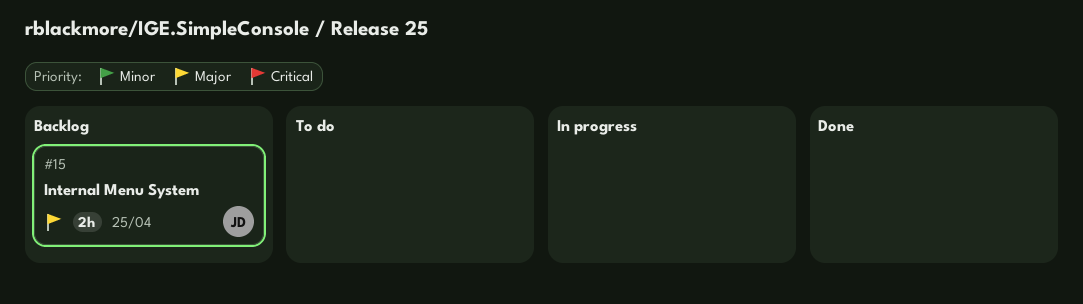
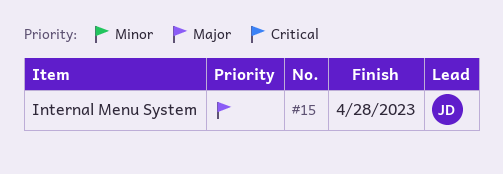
#15, due: Apr 25 -> Apr 28

